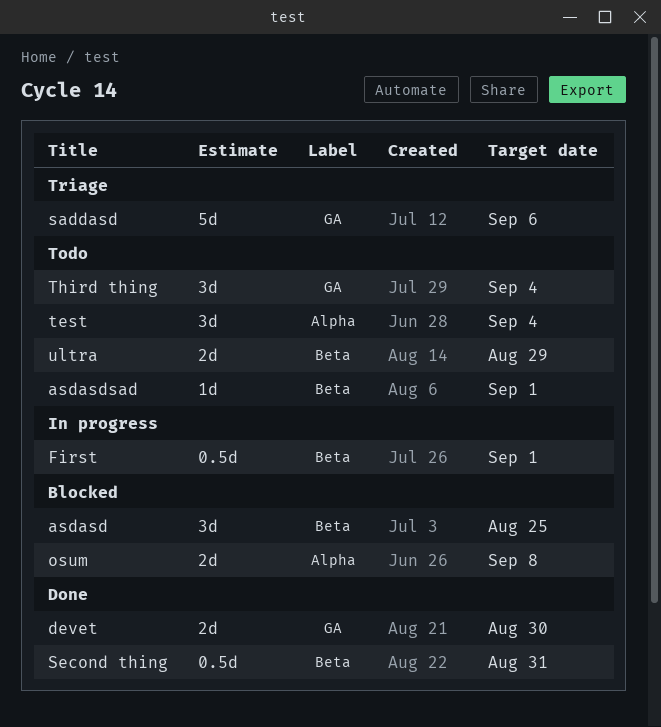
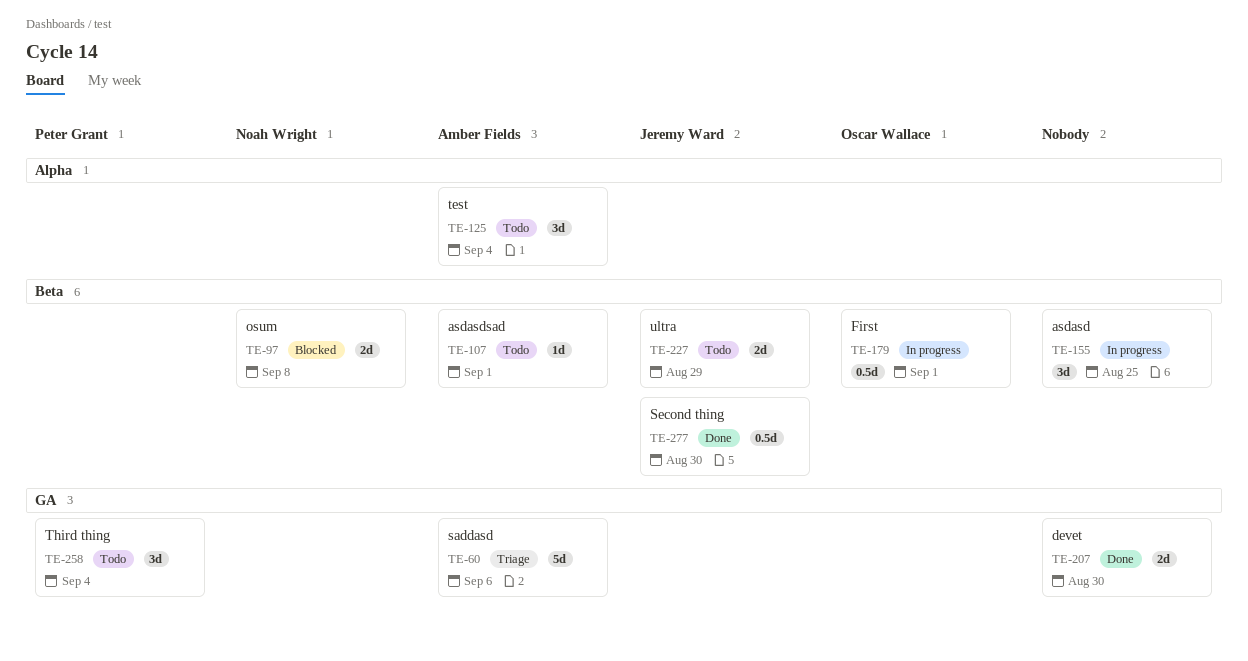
asdasd, status: Blocked -> In progress
osum, label: Alpha -> Beta
Second thing, due: Aug 31 -> Aug 30

